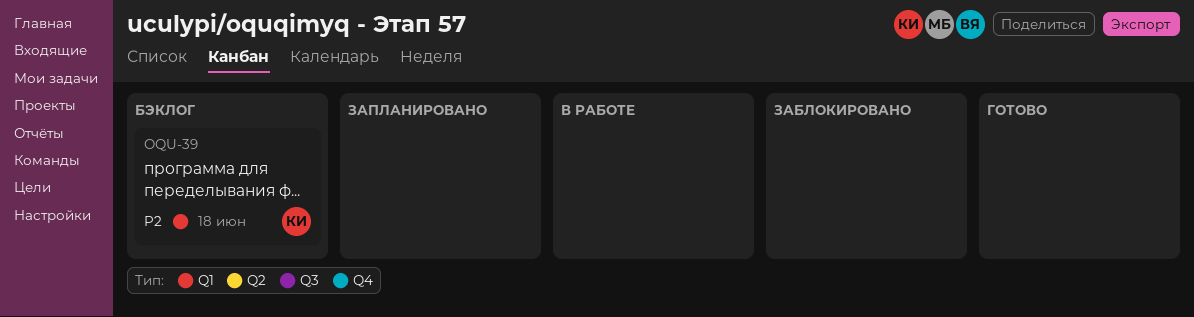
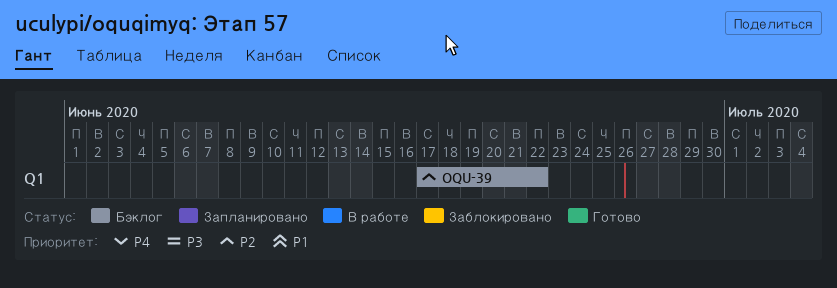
OQU-39, due: Jun 18 -> Jun 22

